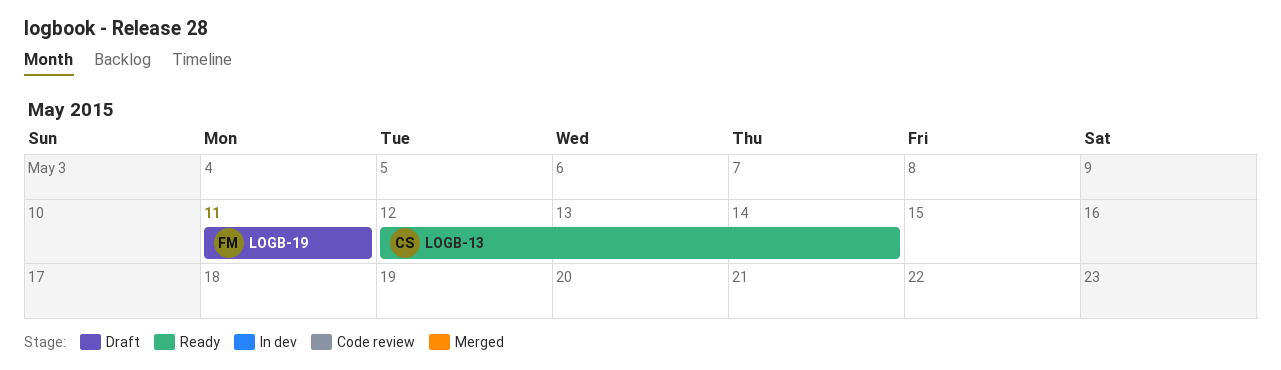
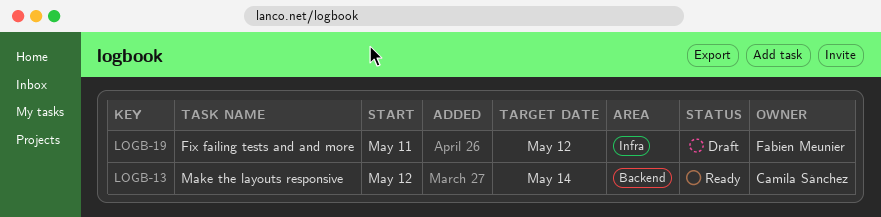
LOGB-19, due: May 11 -> May 12

